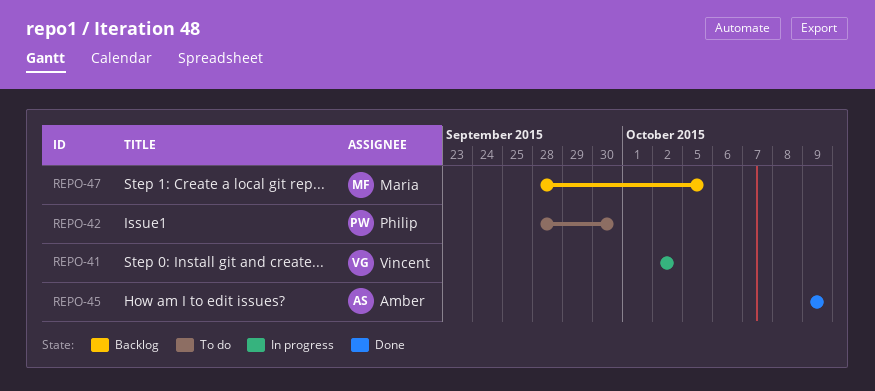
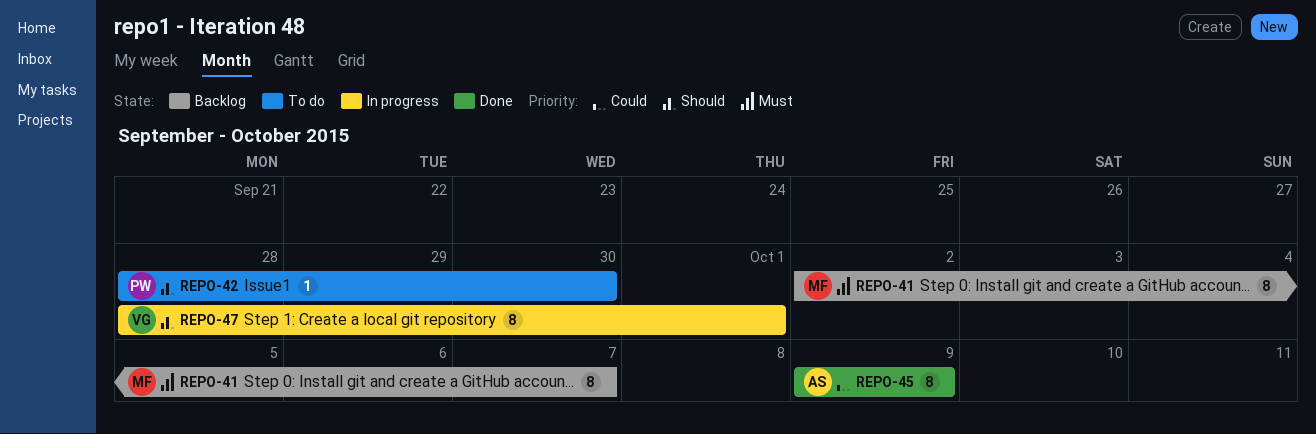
REPO-41, status: In progress -> Backlog
REPO-41, owner: Vincent -> Maria
REPO-41, due: Oct 2 -> Oct 7
REPO-47, status: Backlog -> In progress
REPO-47, owner: Maria -> Vincent
REPO-47, due: Oct 5 -> Oct 1

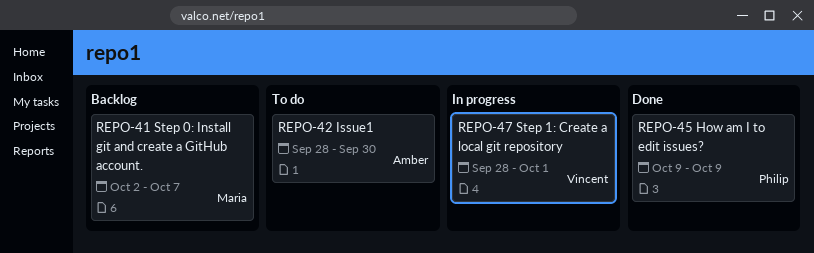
REPO-42, owner: Philip -> Amber
REPO-45, owner: Amber -> Philip

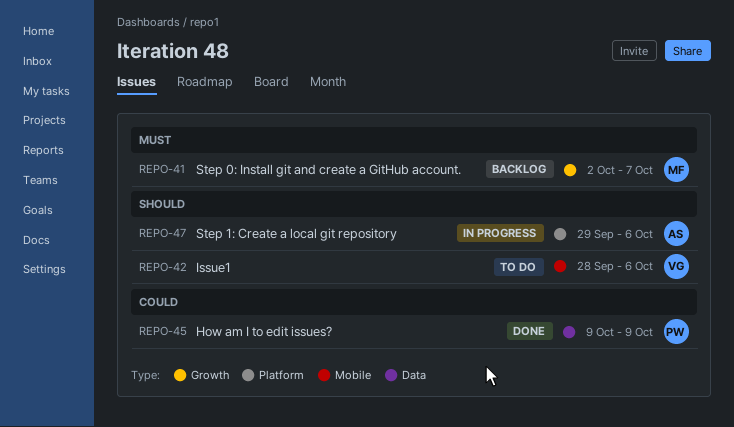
REPO-42, owner: Amber -> Vincent
REPO-42, due: Sep 30 -> Oct 6
REPO-47, owner: Vincent -> Amber
REPO-47, start: Sep 28 -> Sep 29
REPO-47, due: Oct 1 -> Oct 6

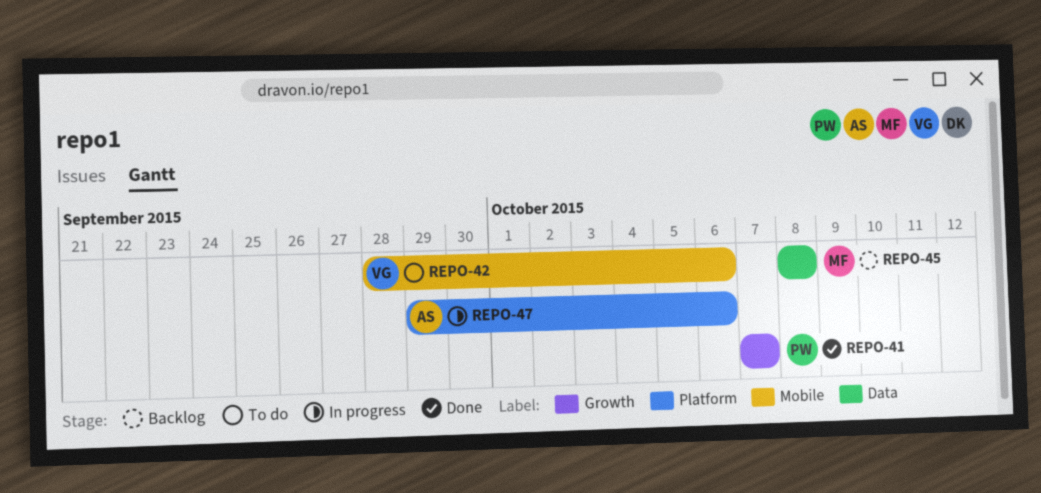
REPO-41, status: Backlog -> Done
REPO-41, owner: MF -> PW
REPO-41, start: Oct 2 -> Oct 7
REPO-45, status: Done -> Backlog
REPO-45, owner: PW -> MF
REPO-45, start: Oct 9 -> Oct 8
REPO-45, due: Oct 9 -> Oct 8

